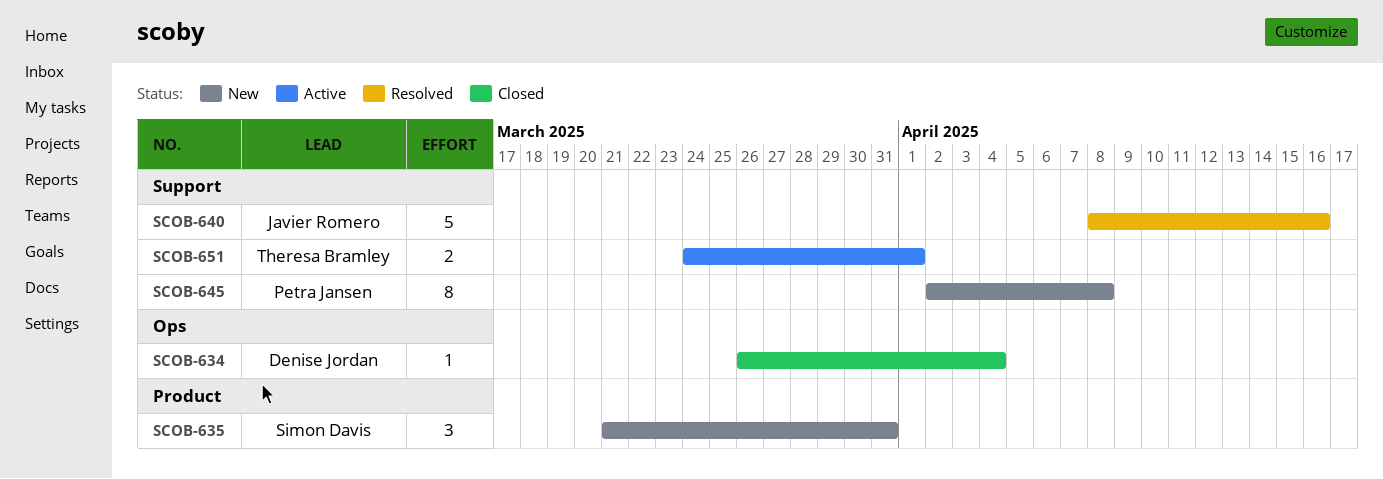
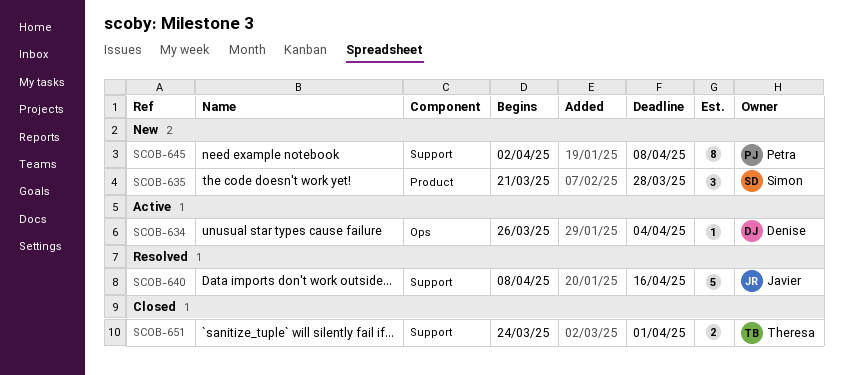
SCOB-634, status: Closed -> Active
SCOB-635, due: Mar 31 -> Mar 28
SCOB-651, status: Active -> Closed

